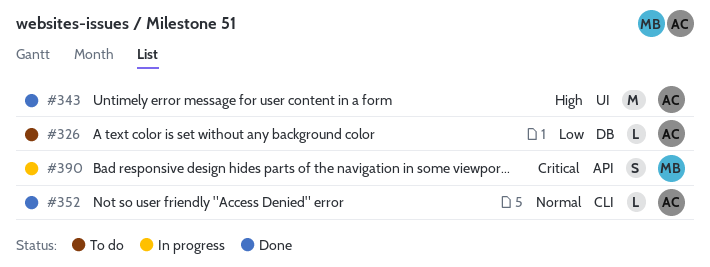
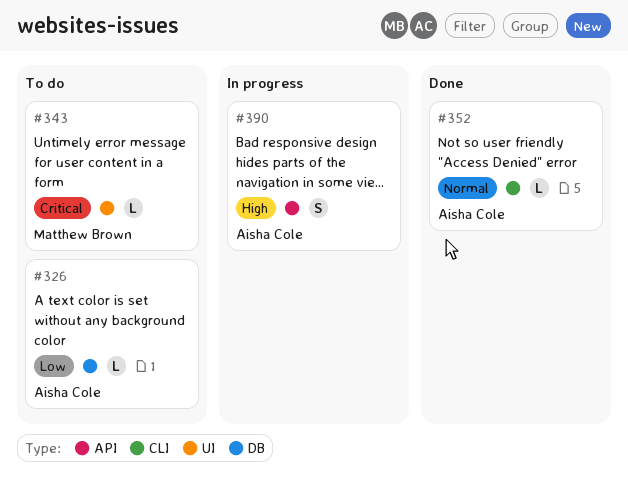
#343, status: Done -> To do
#343, owner: Aisha Cole -> Matthew Brown
#343, priority: High -> Critical
#343, estimate: M -> L
#390, owner: Matthew Brown -> Aisha Cole
#390, priority: Critical -> High

